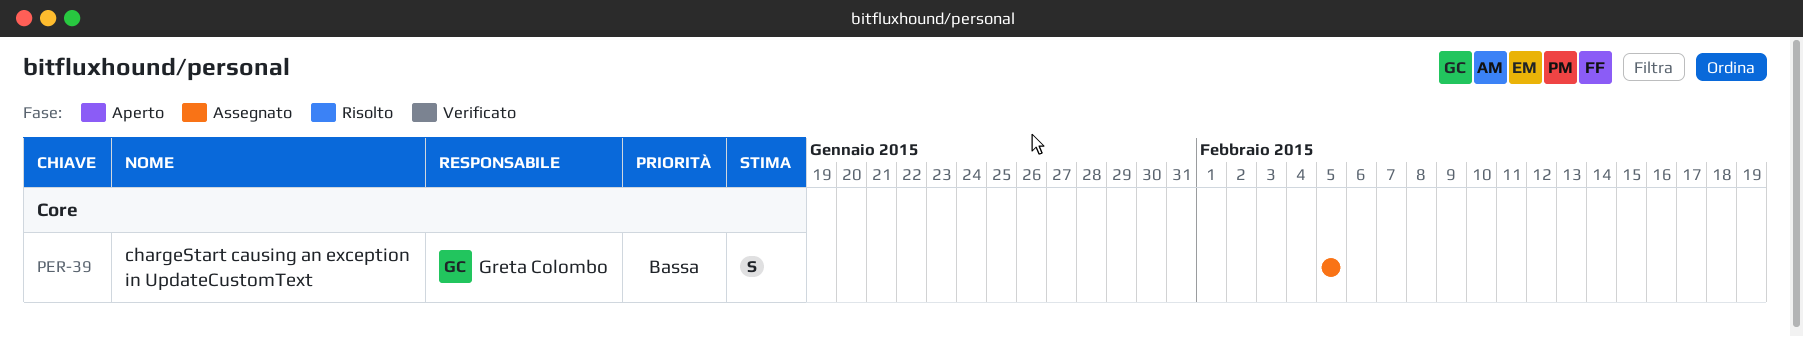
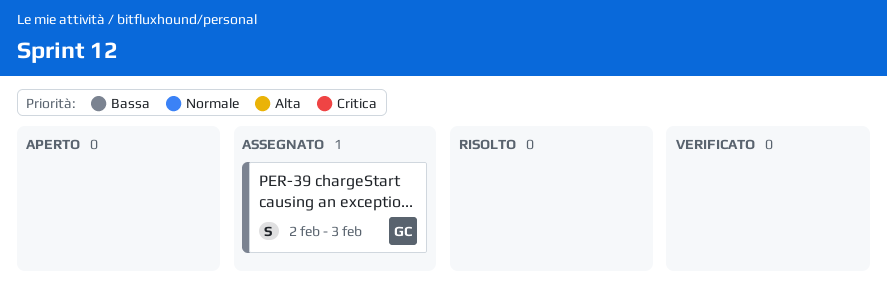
PER-39, start: Feb 5 -> Feb 2
PER-39, due: Feb 5 -> Feb 3

